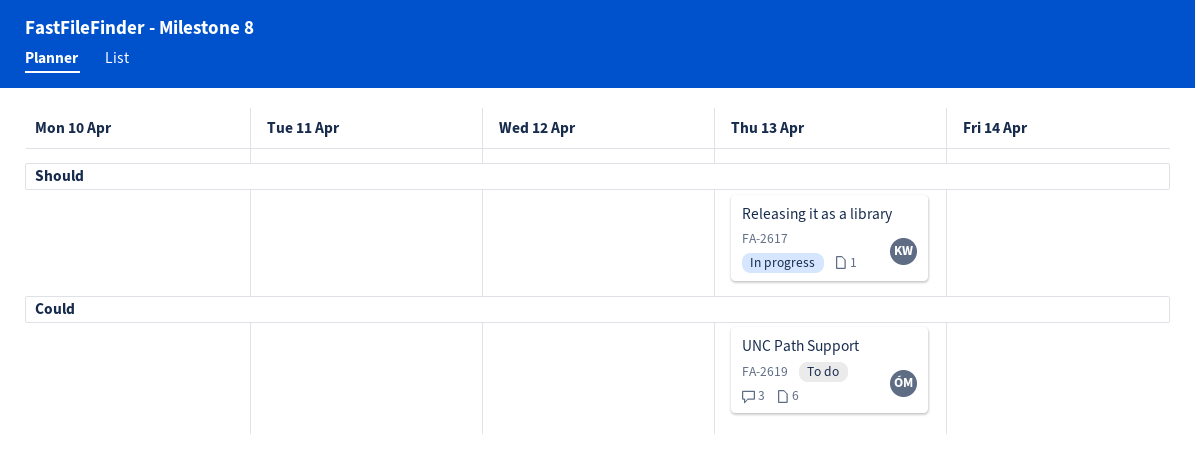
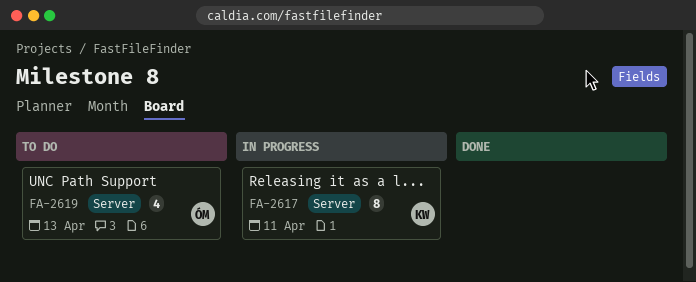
FA-2617, due: Apr 13 -> Apr 11

